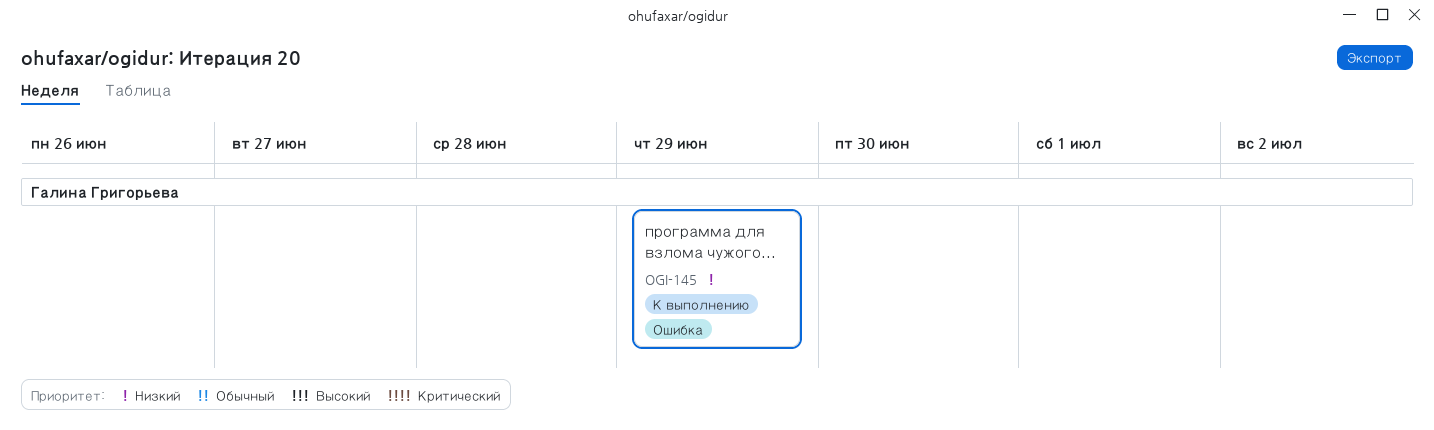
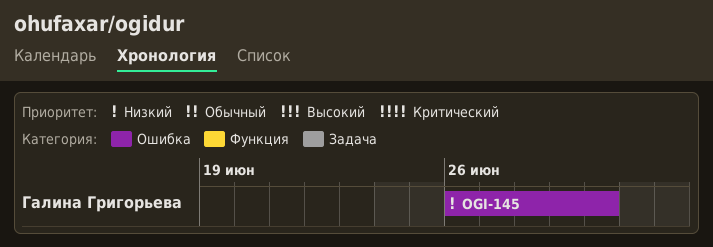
OGI-145, due: Jun 29 -> Jun 30

